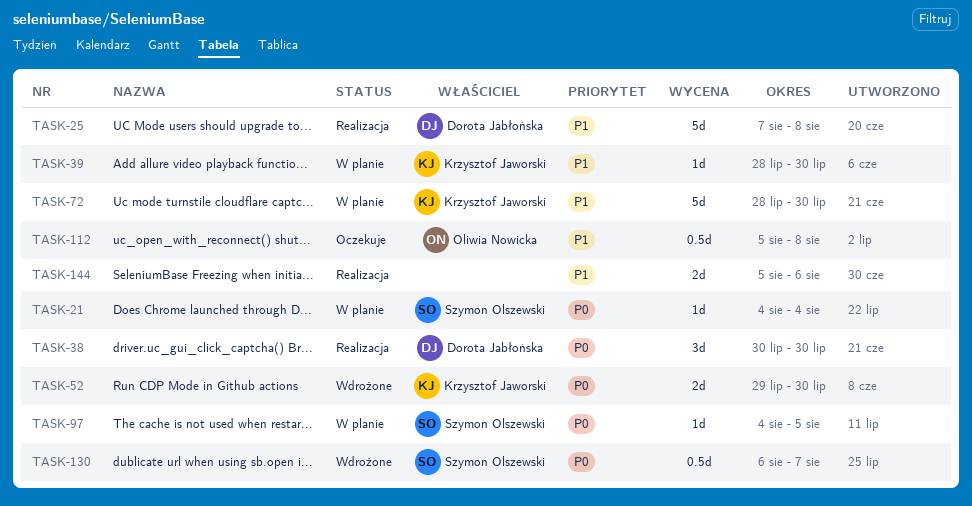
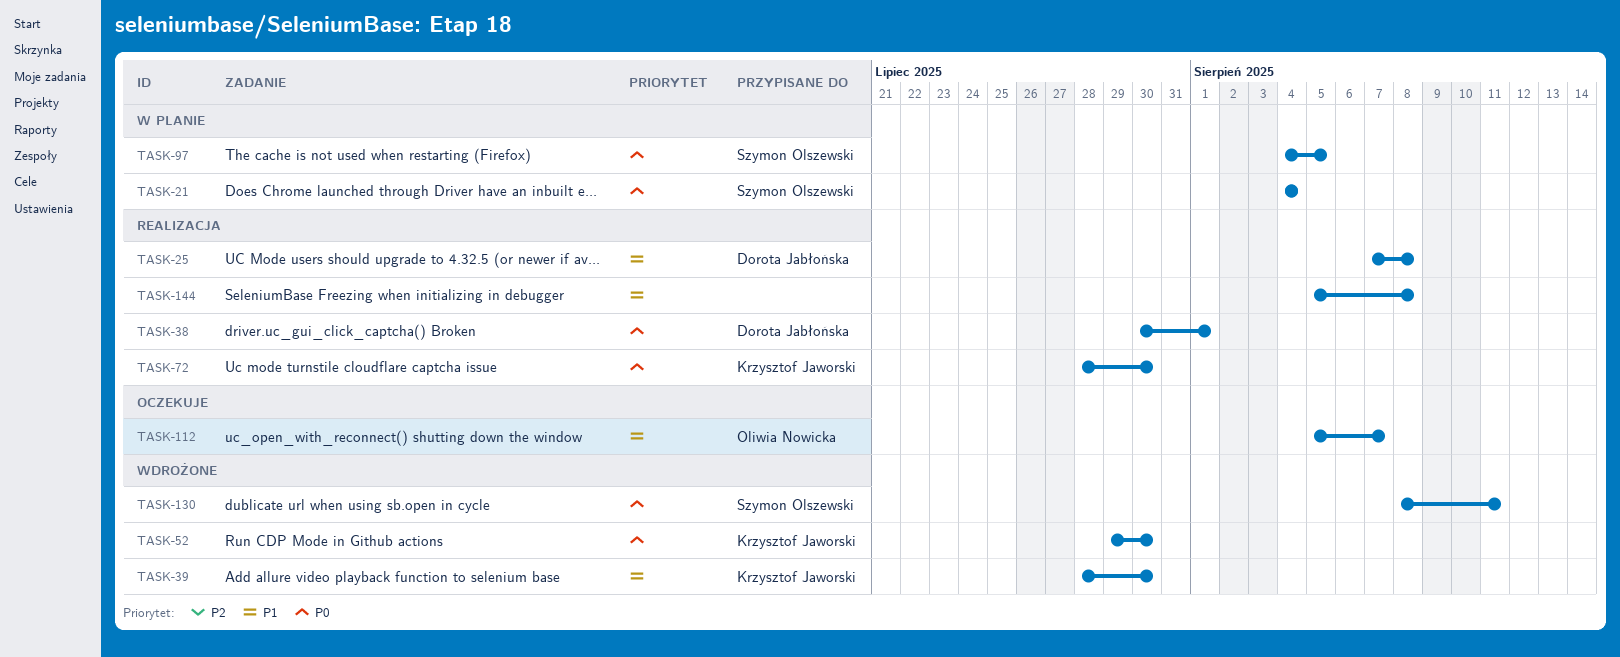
TASK-38, due: Jul 30 -> Aug 1
TASK-39, status: W planie -> Wdrożone
TASK-72, status: W planie -> Realizacja
TASK-72, priority: P1 -> P0
TASK-112, due: Aug 8 -> Aug 7
TASK-130, start: Aug 6 -> Aug 8
TASK-130, due: Aug 7 -> Aug 11
TASK-144, due: Aug 6 -> Aug 8

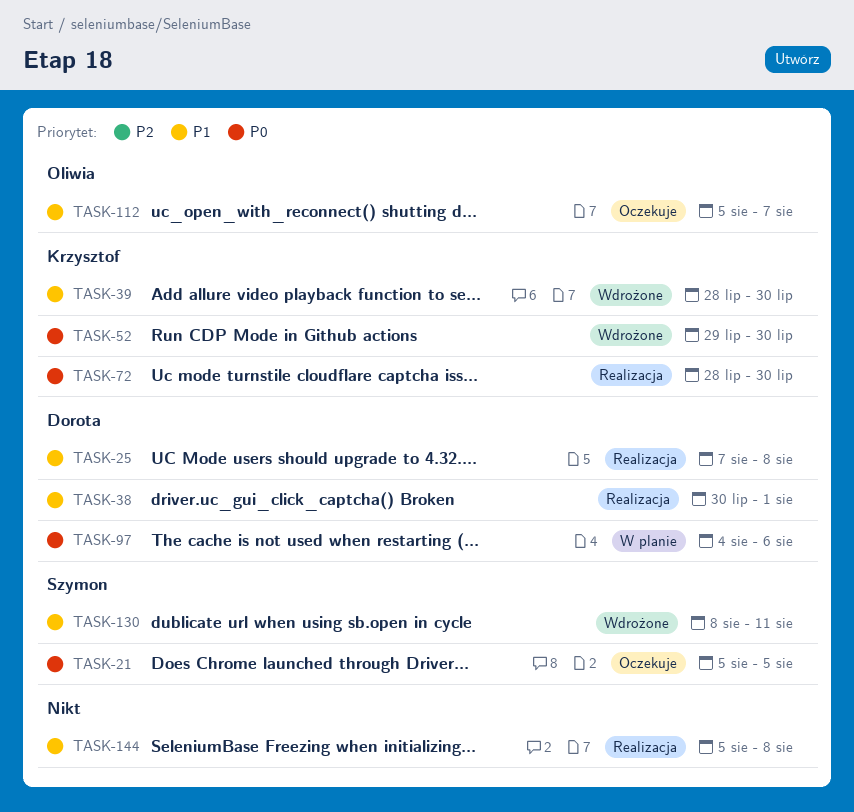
TASK-21, status: W planie -> Oczekuje
TASK-21, start: Aug 4 -> Aug 5
TASK-21, due: Aug 4 -> Aug 5
TASK-38, priority: P0 -> P1
TASK-97, owner: Szymon Olszewski -> Dorota Jabłońska
TASK-97, due: Aug 5 -> Aug 6
TASK-130, priority: P0 -> P1

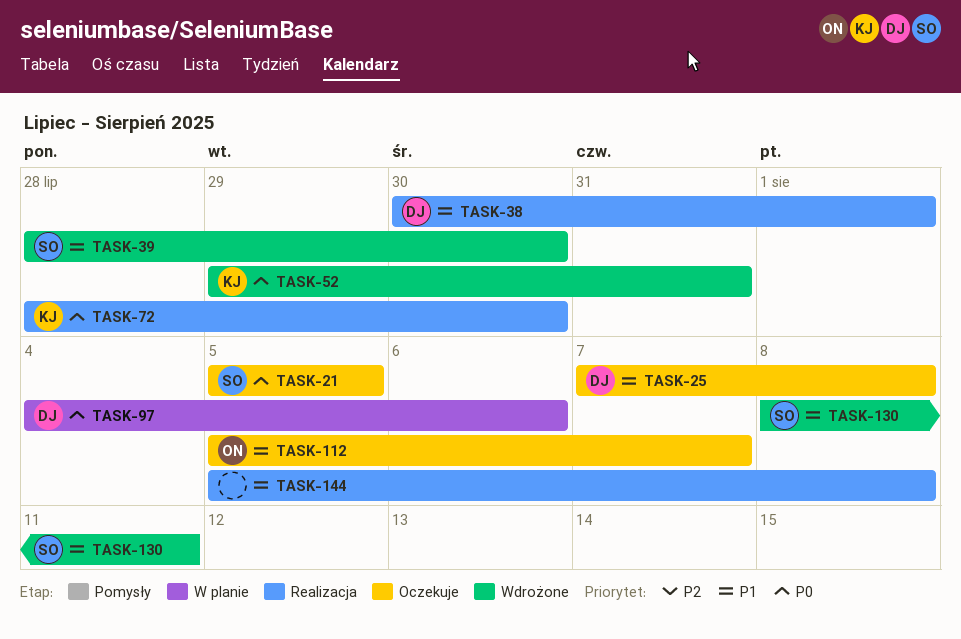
TASK-25, status: Realizacja -> Oczekuje
TASK-39, owner: Krzysztof -> Szymon
TASK-52, due: Jul 30 -> Jul 31

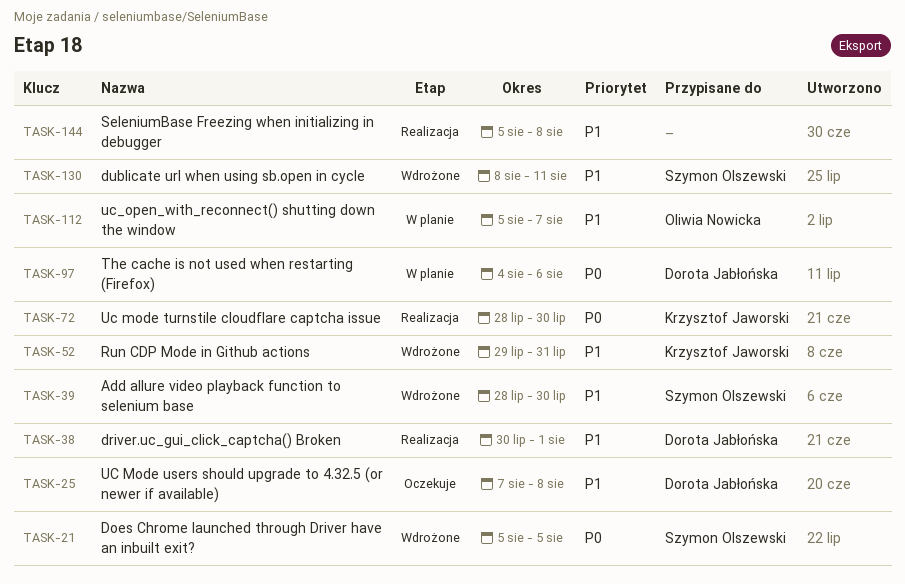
TASK-21, status: Oczekuje -> Wdrożone
TASK-52, priority: P0 -> P1
TASK-112, status: Oczekuje -> W planie

